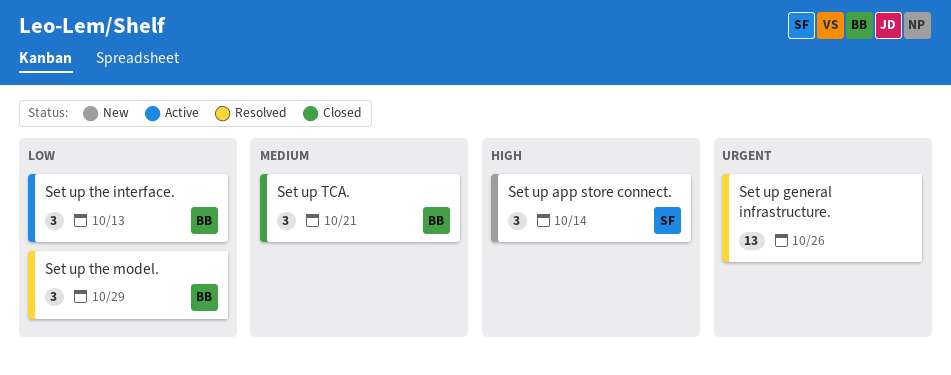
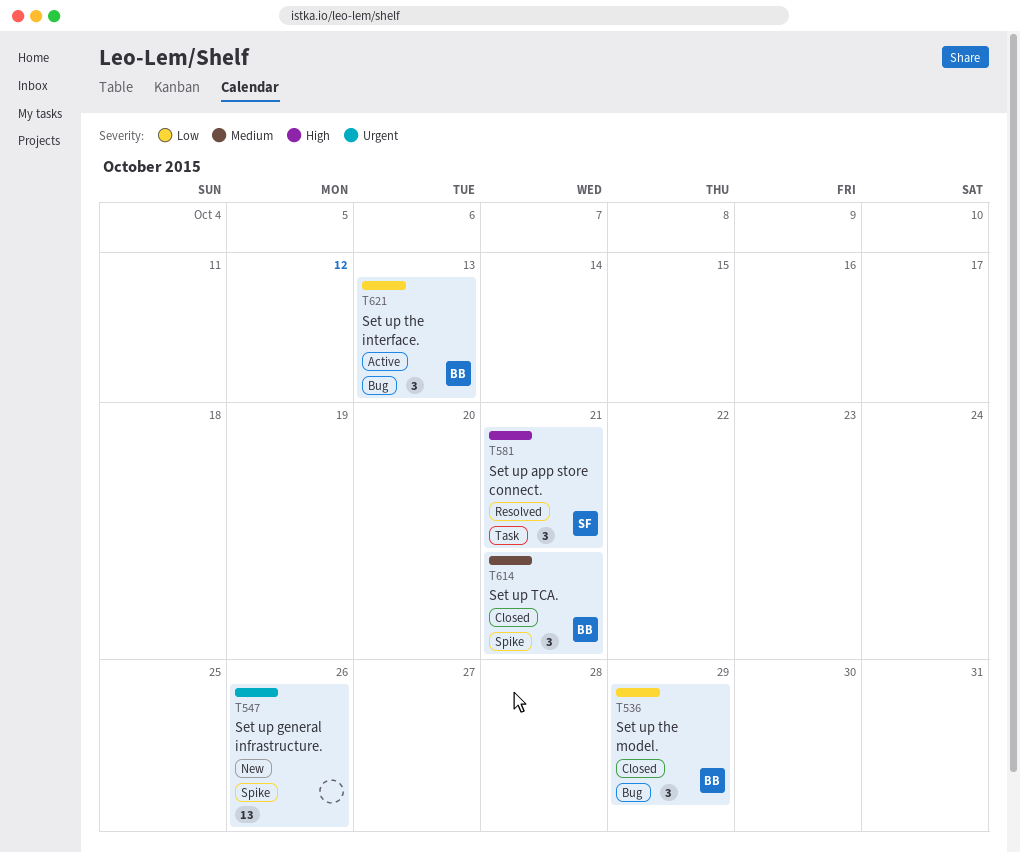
Set up app store connect., status: New -> Resolved
Set up app store connect., due: Oct 14 -> Oct 21
Set up general infrastructure., status: Resolved -> New
Set up the model., status: Resolved -> Closed

